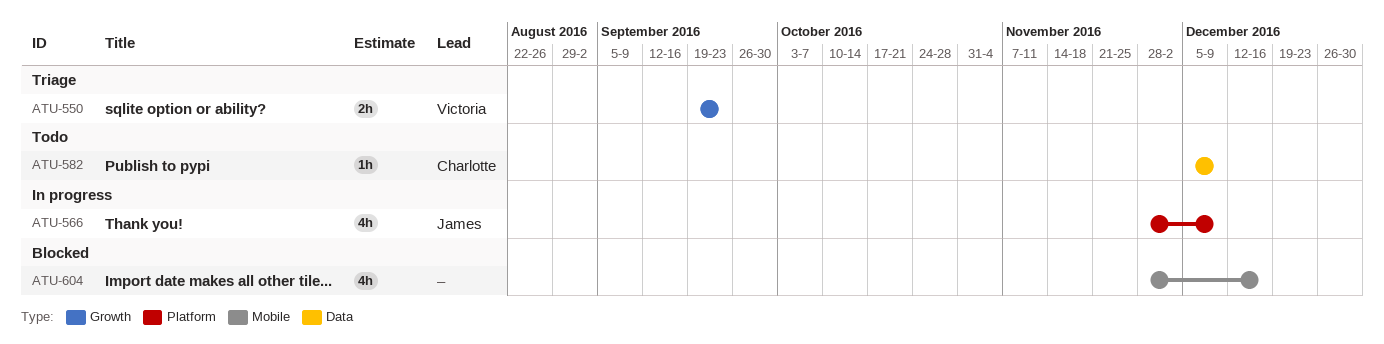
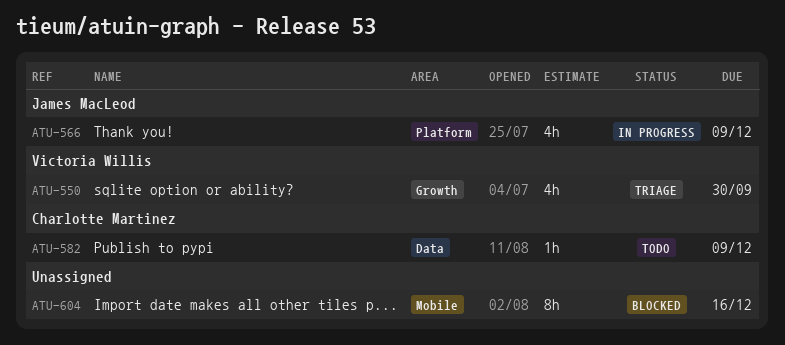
ATU-550, estimate: 2h -> 4h
ATU-550, due: Sep 23 -> Sep 30
ATU-604, estimate: 4h -> 8h

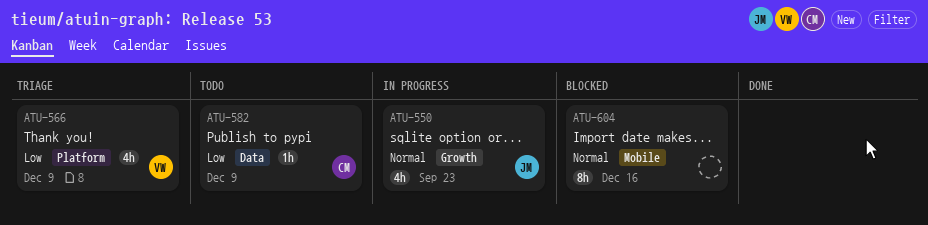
ATU-550, status: Triage -> In progress
ATU-550, owner: Victoria Willis -> James MacLeod
ATU-550, due: Sep 30 -> Sep 23
ATU-566, status: In progress -> Triage
ATU-566, owner: James MacLeod -> Victoria Willis

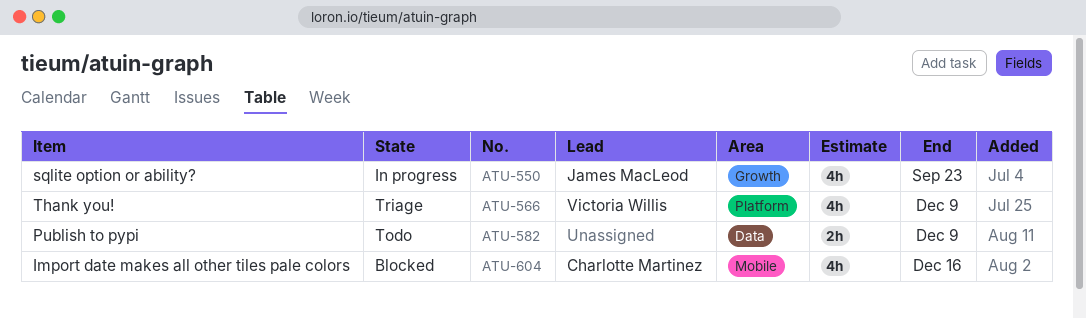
ATU-582, owner: Charlotte Martinez -> none
ATU-582, estimate: 1h -> 2h
ATU-604, owner: none -> Charlotte Martinez
ATU-604, estimate: 8h -> 4h

